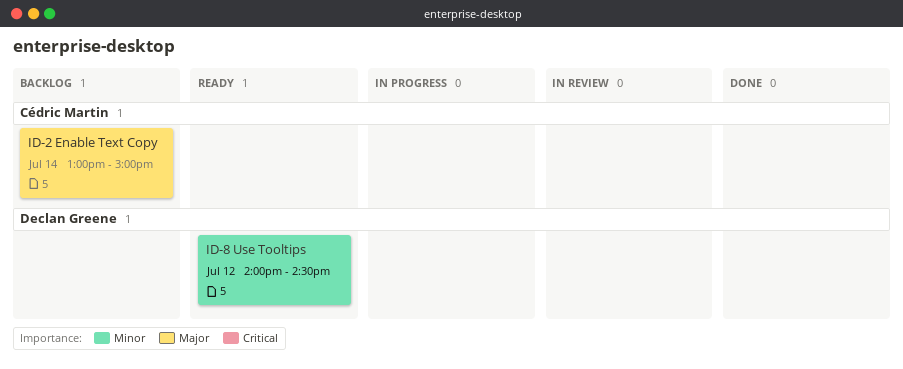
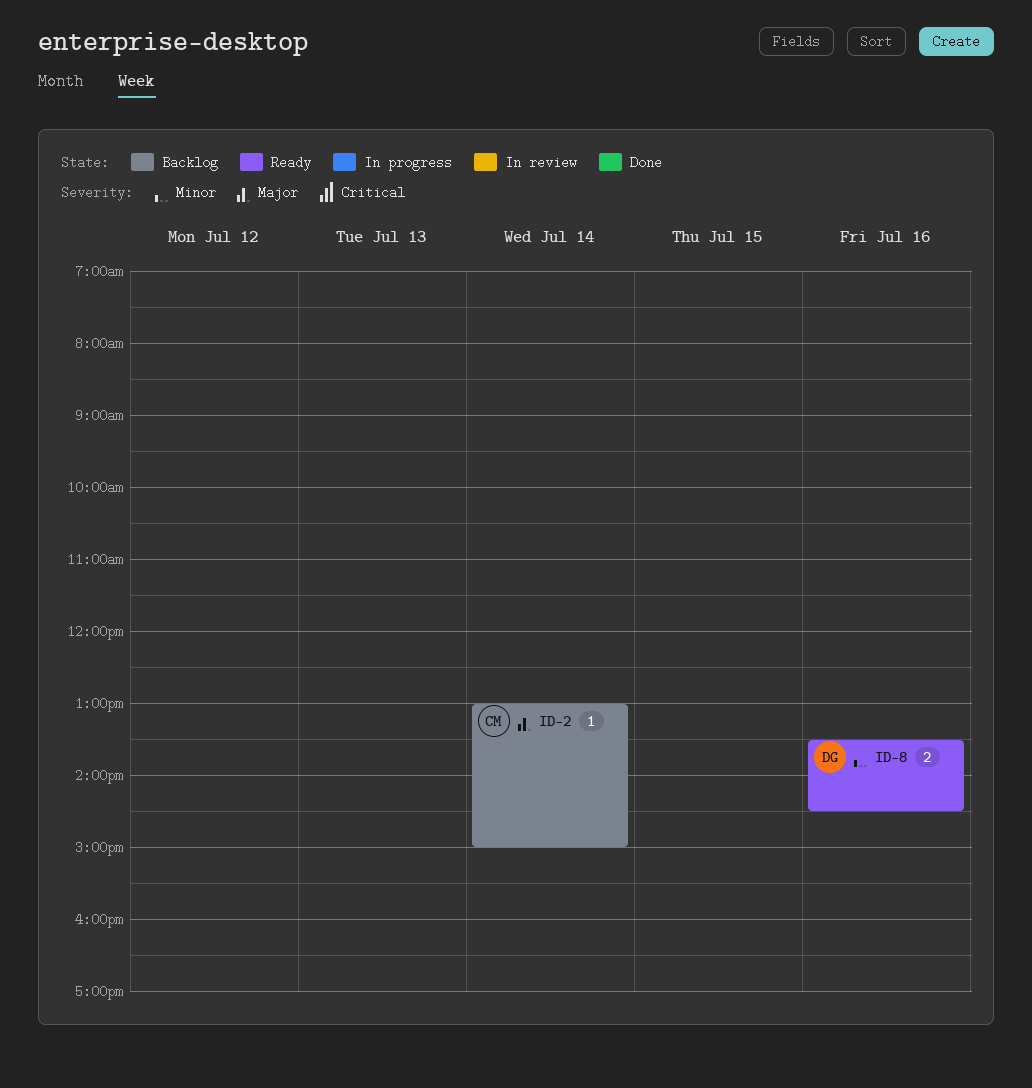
ID-8, day: Jul 12 -> Jul 16
ID-8, begins: 14:00 -> 13:30

